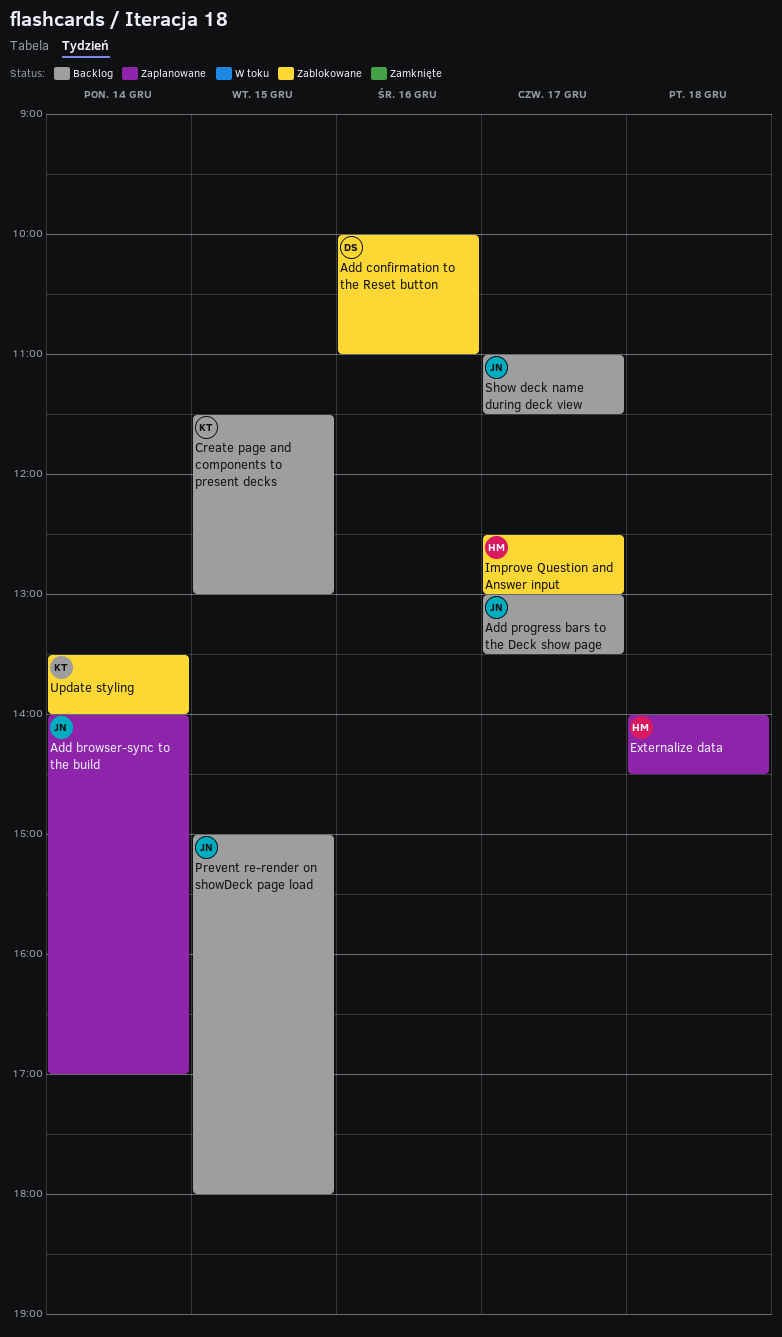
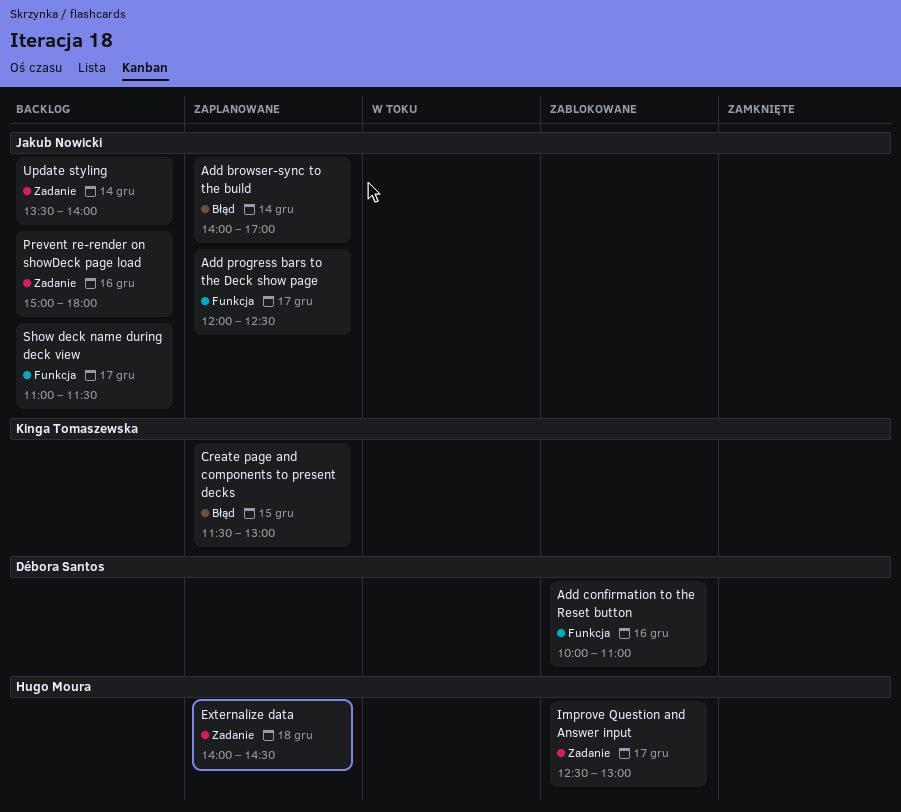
Add progress bars to the Deck show page, status: Backlog -> Zaplanowane
Add progress bars to the Deck show page, begins: 13:00 -> 12:00
Add progress bars to the Deck show page, ends: 13:30 -> 12:30
Create page and components to present decks, status: Backlog -> Zaplanowane
Prevent re-render on showDeck page load, day: Dec 15 -> Dec 16
Update styling, status: Zablokowane -> Backlog
Update styling, owner: Kinga Tomaszewska -> Jakub Nowicki

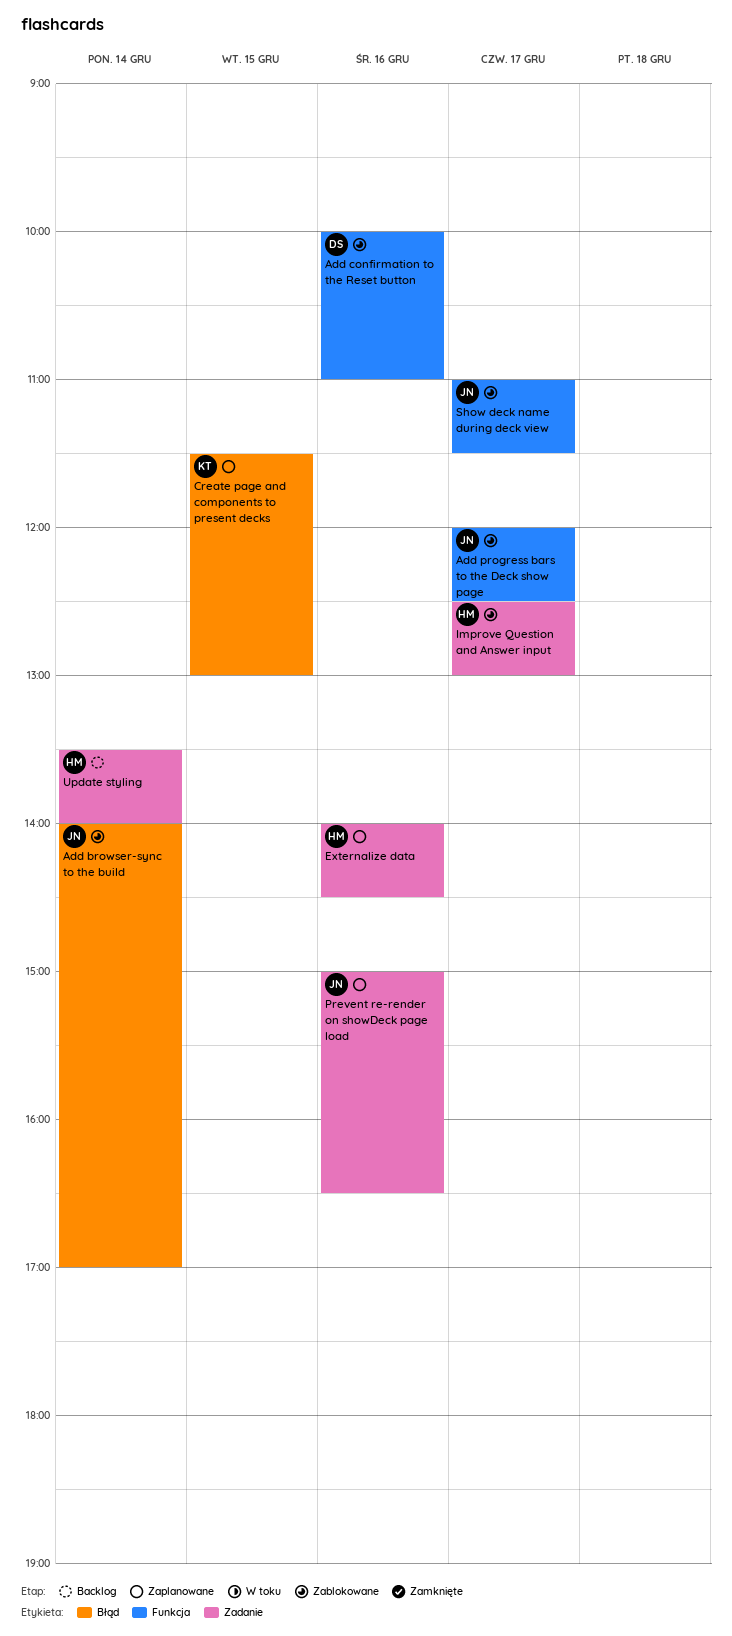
Add browser-sync to the build, status: Zaplanowane -> Zablokowane
Add progress bars to the Deck show page, status: Zaplanowane -> Zablokowane
Externalize data, day: Dec 18 -> Dec 16
Prevent re-render on showDeck page load, status: Backlog -> Zaplanowane
Prevent re-render on showDeck page load, ends: 18:00 -> 16:30
Show deck name during deck view, status: Backlog -> Zablokowane
Update styling, owner: Jakub Nowicki -> Hugo Moura

